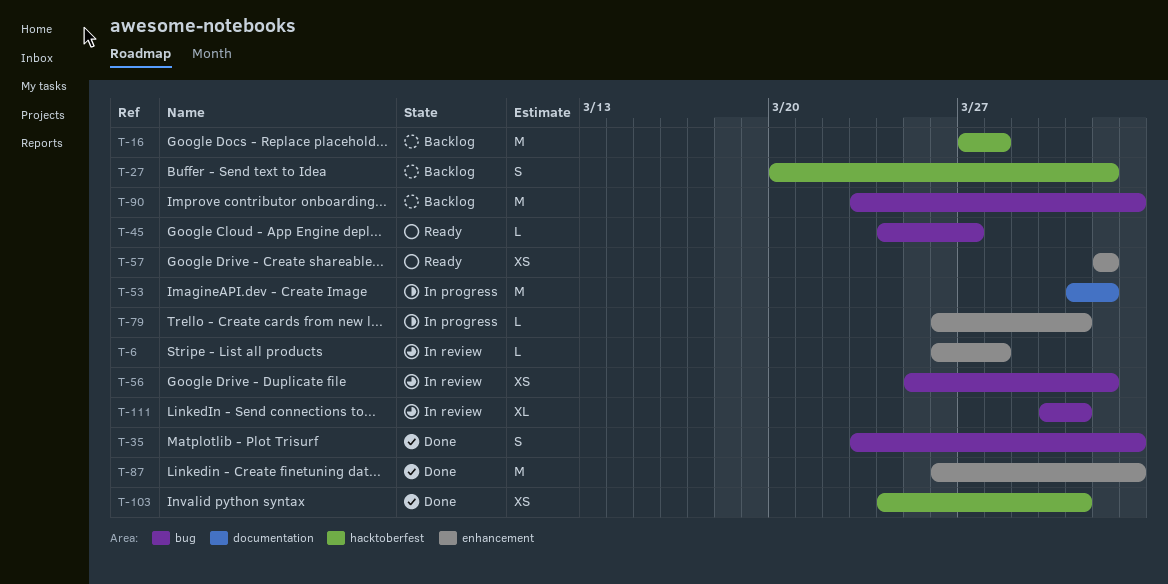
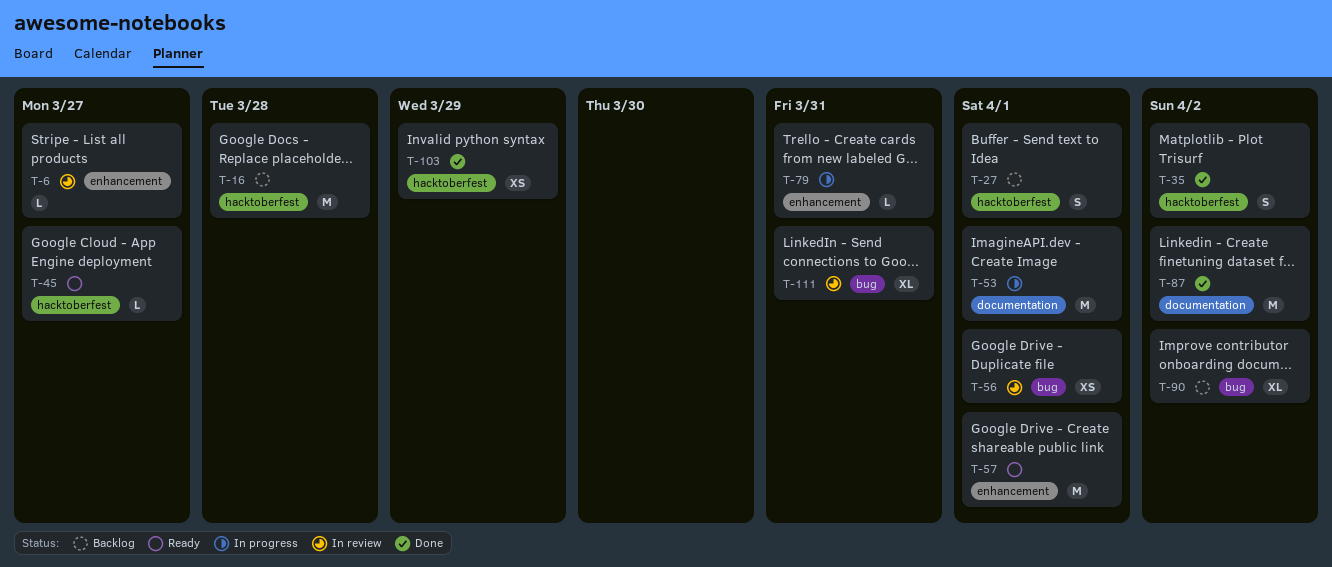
T-6, due: Mar 28 -> Mar 27
T-35, label: bug -> hacktoberfest
T-45, label: bug -> hacktoberfest
T-57, estimate: XS -> M
T-87, label: enhancement -> documentation
T-90, estimate: M -> XL
T-103, due: Mar 31 -> Mar 29

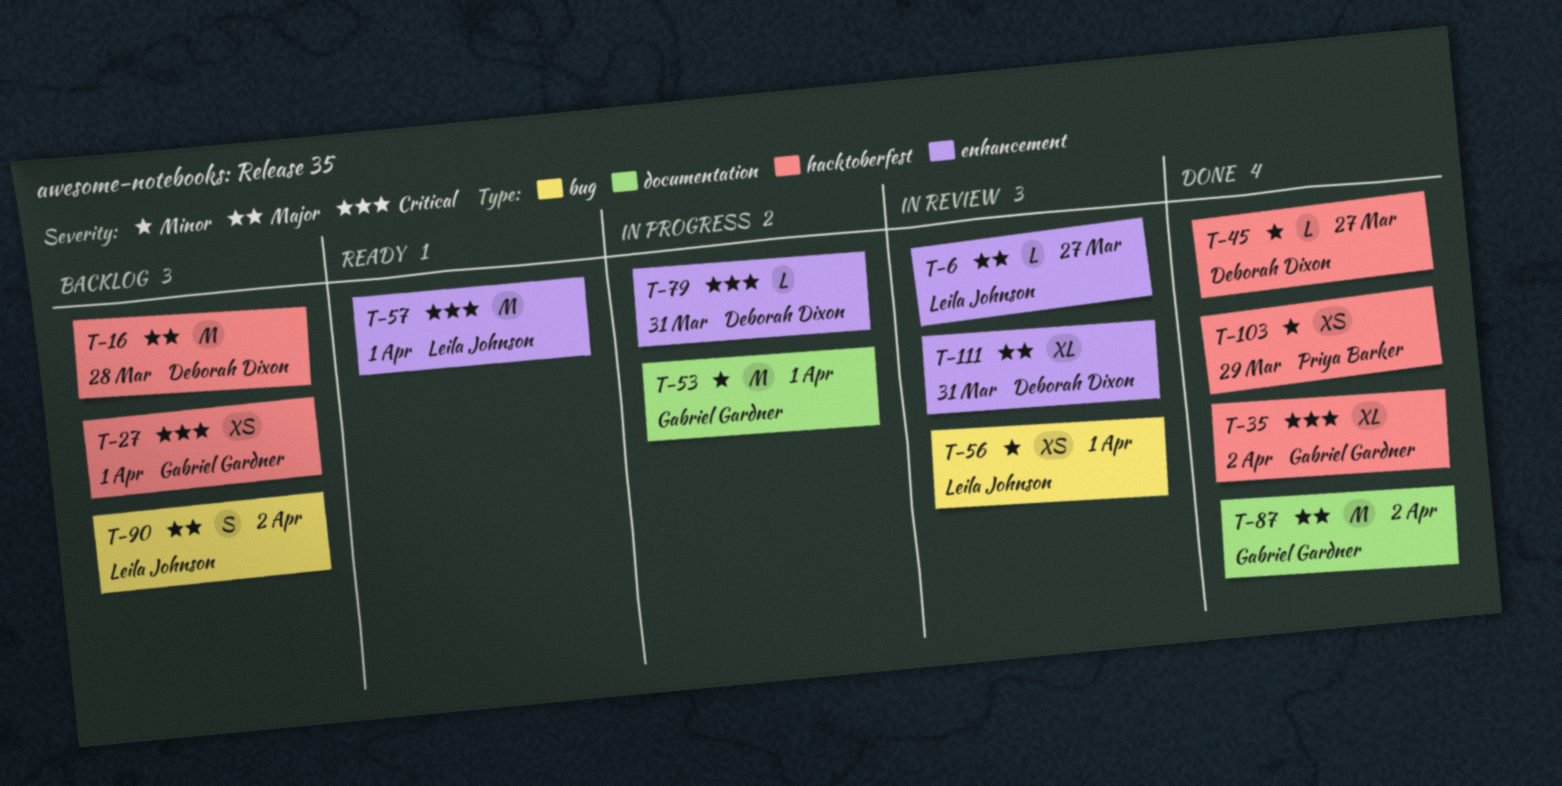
T-27, estimate: S -> XS
T-35, estimate: S -> XL
T-45, status: Ready -> Done
T-90, estimate: XL -> S
T-111, label: bug -> enhancement

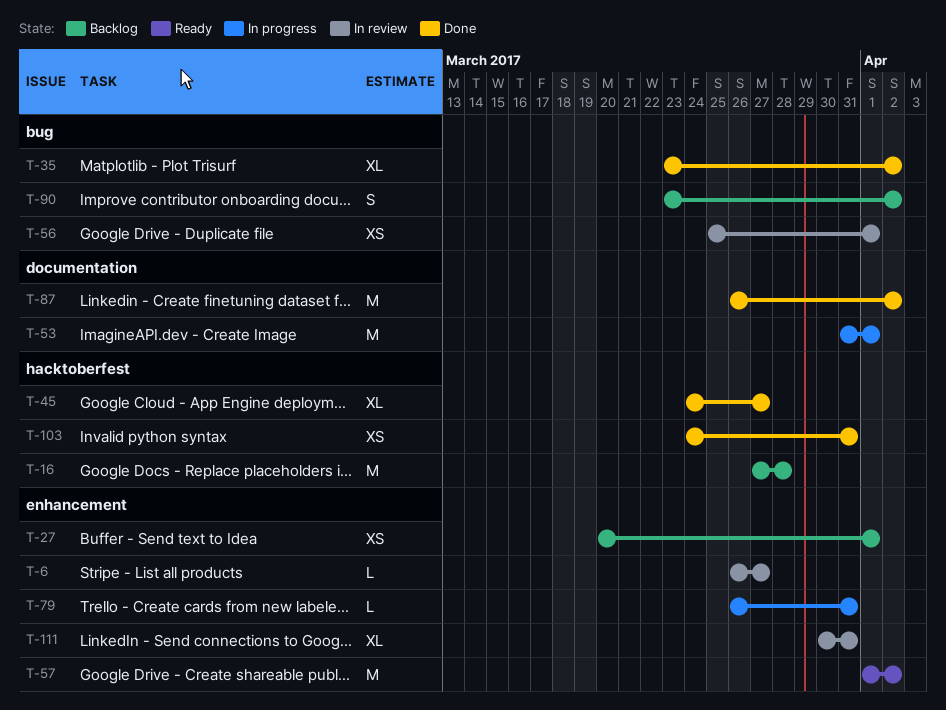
T-27, label: hacktoberfest -> enhancement
T-35, label: hacktoberfest -> bug
T-45, estimate: L -> XL
T-57, due: Apr 1 -> Apr 2
T-103, due: Mar 29 -> Mar 31

